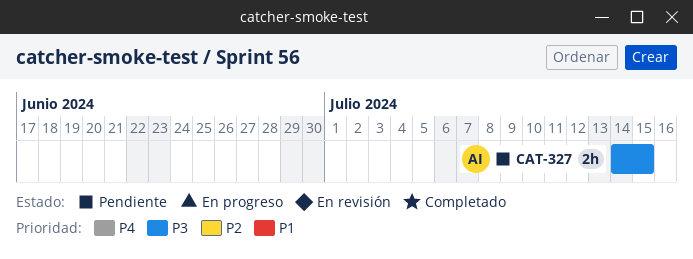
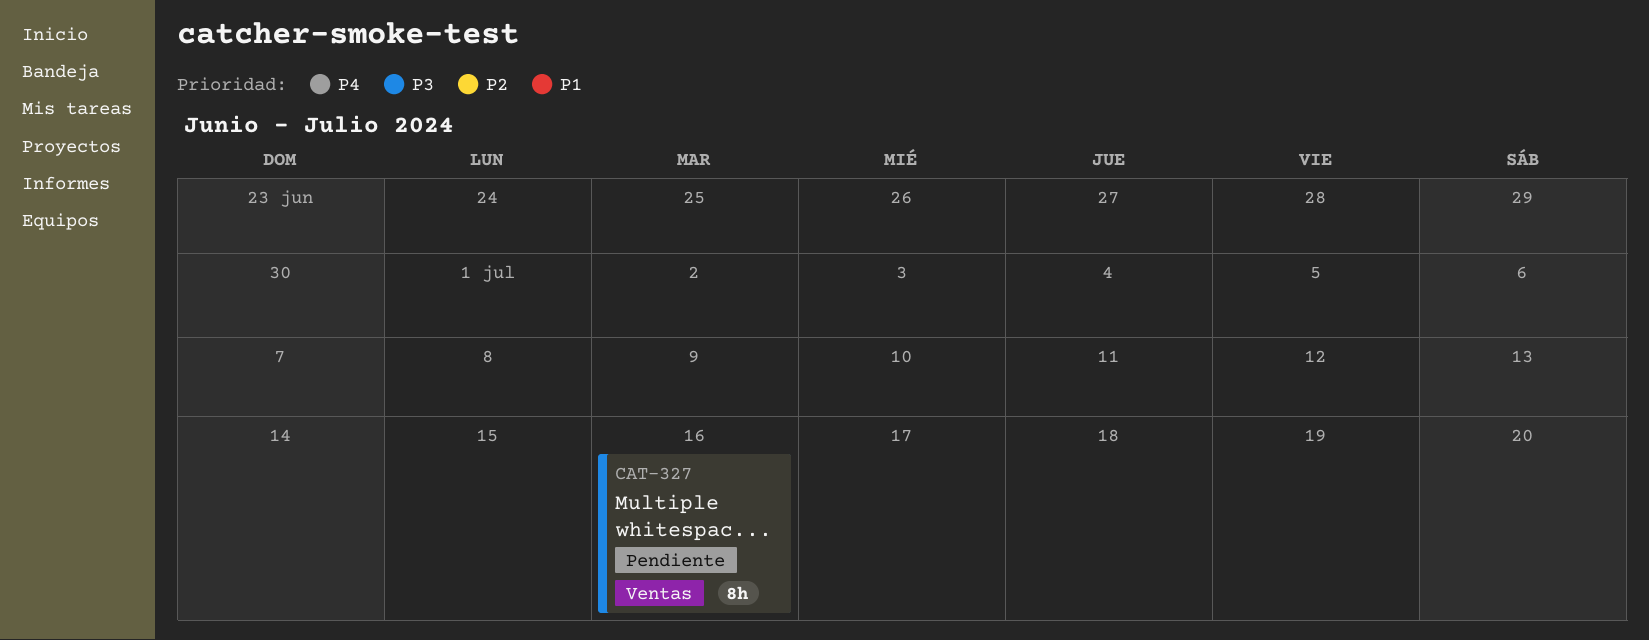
CAT-327, estimate: 2h -> 8h
CAT-327, due: Jul 15 -> Jul 16

